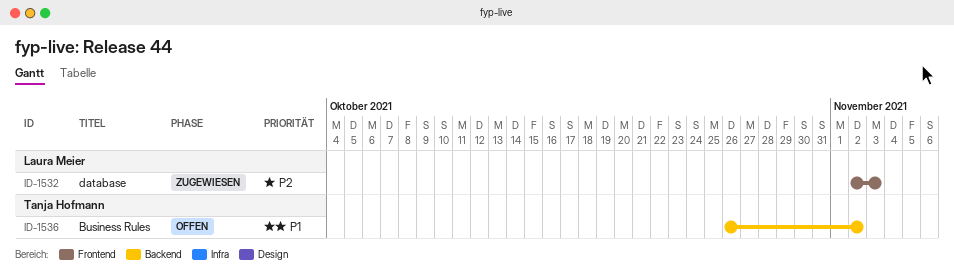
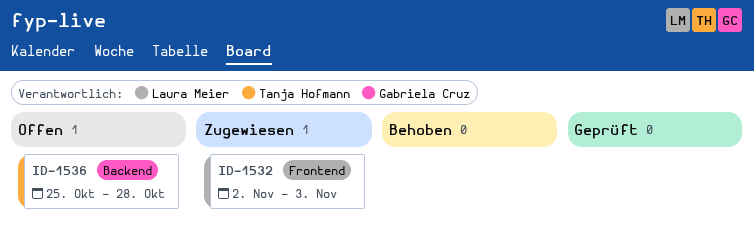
ID-1536, start: Oct 26 -> Oct 25
ID-1536, due: Nov 2 -> Oct 28

